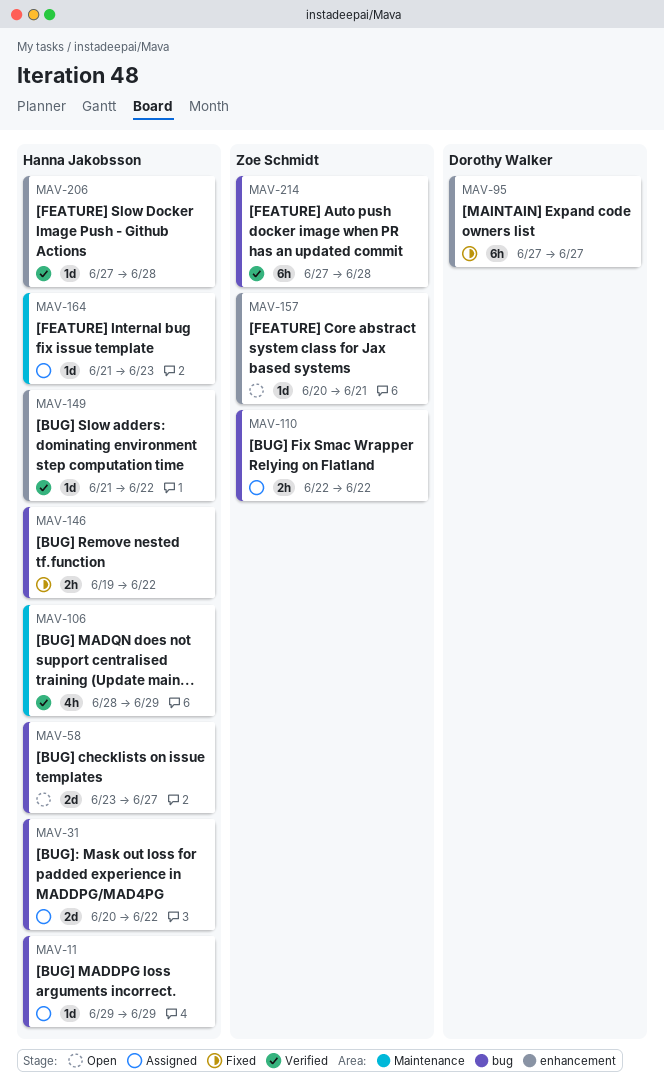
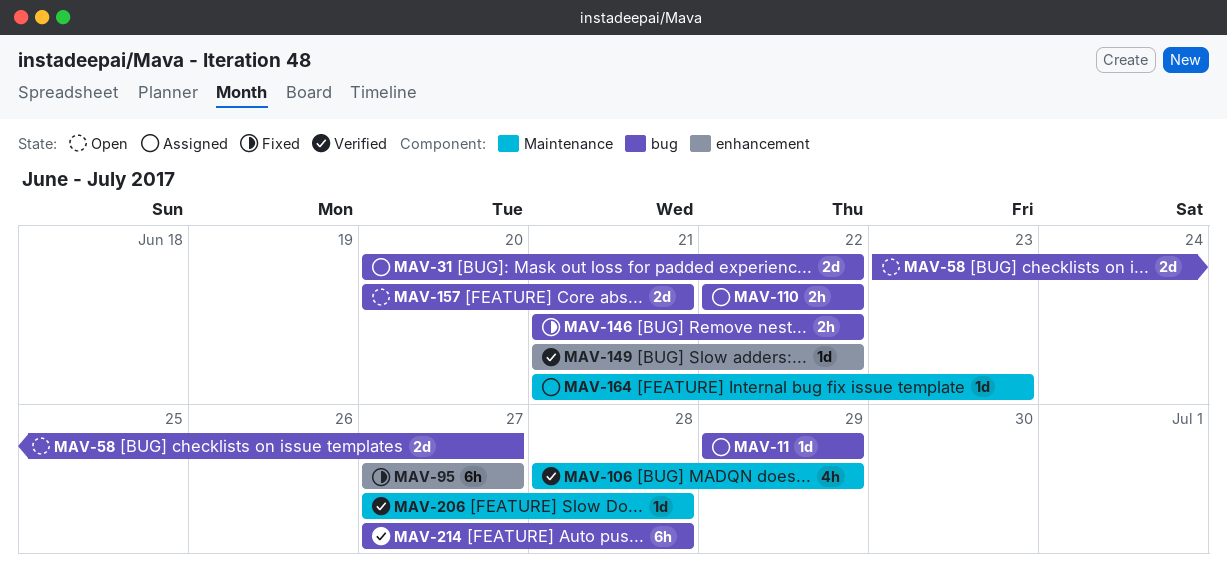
MAV-146, start: Jun 19 -> Jun 21
MAV-157, label: enhancement -> bug
MAV-157, estimate: 1d -> 2d
MAV-206, label: enhancement -> Maintenance

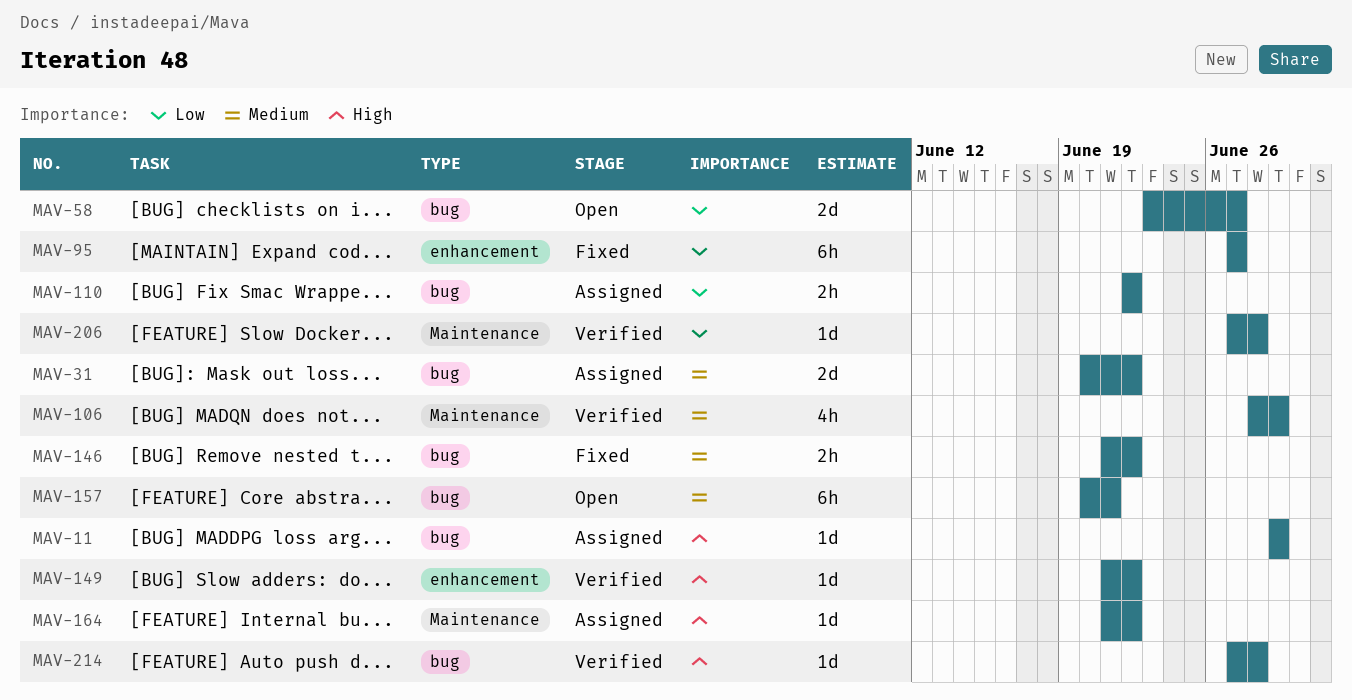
MAV-157, estimate: 2d -> 6h
MAV-164, due: Jun 23 -> Jun 22
MAV-214, estimate: 6h -> 1d

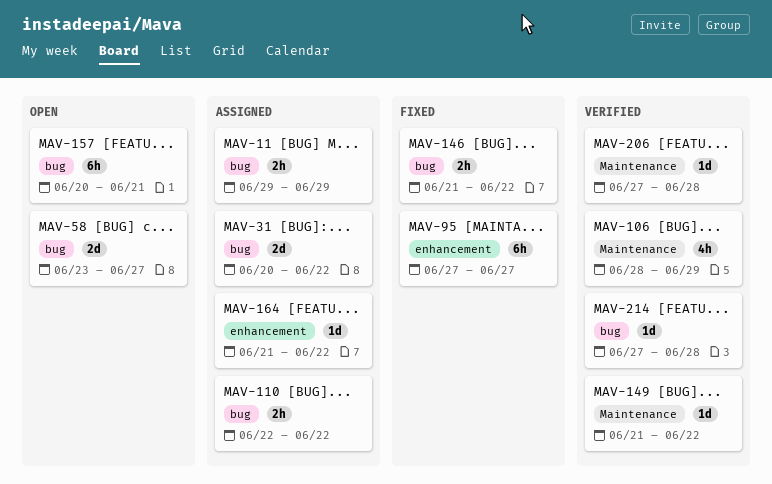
MAV-11, estimate: 1d -> 2h
MAV-149, label: enhancement -> Maintenance
MAV-164, label: Maintenance -> enhancement

